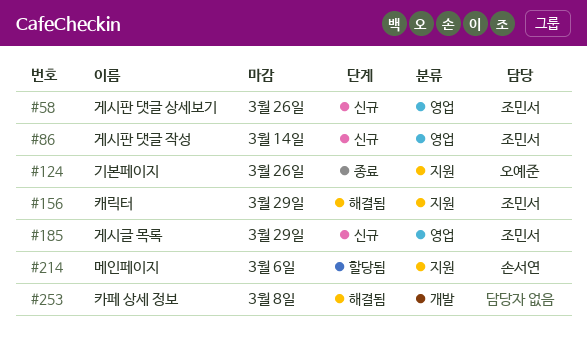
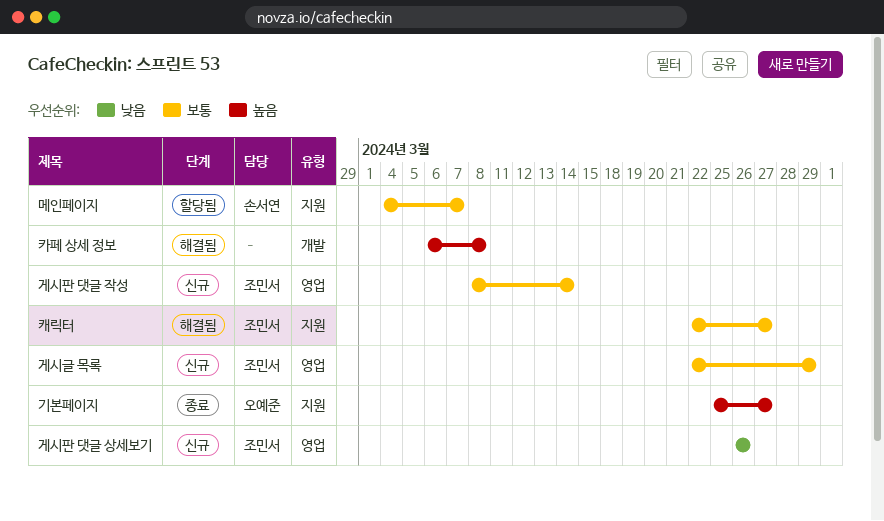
기본페이지, due: Mar 26 -> Mar 27
메인페이지, due: Mar 6 -> Mar 7
캐릭터, due: Mar 29 -> Mar 27

